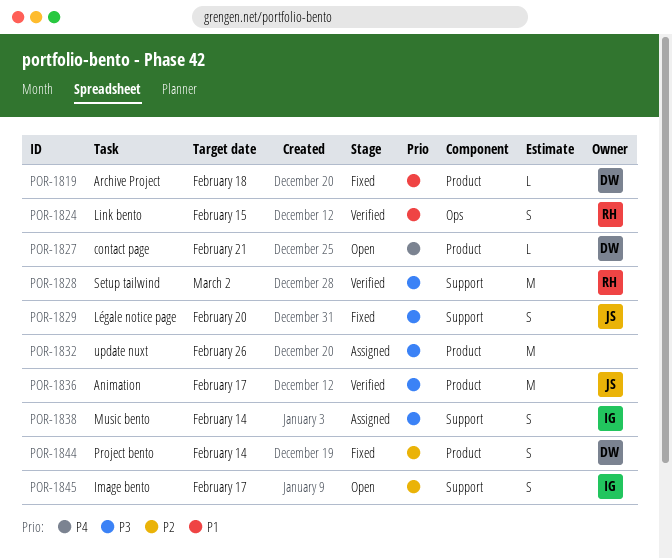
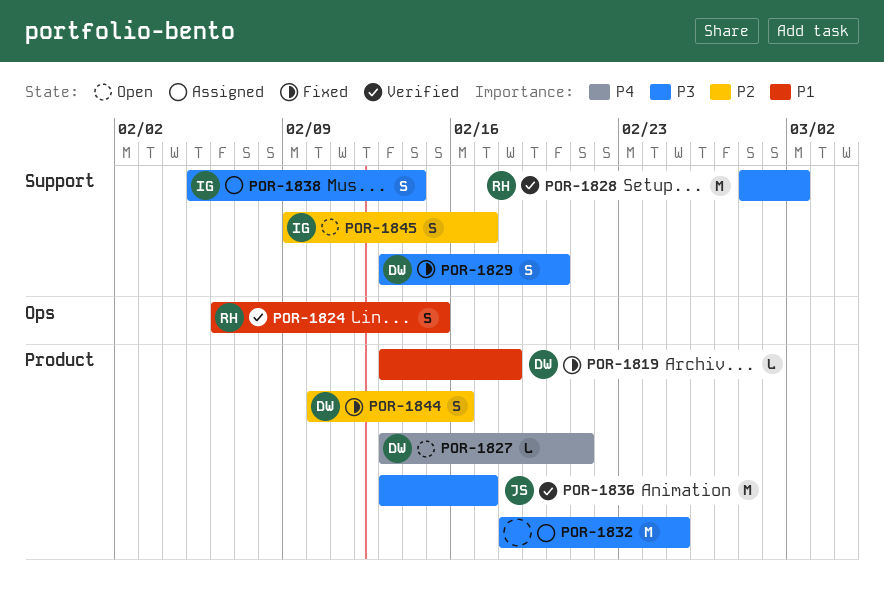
POR-1829, owner: JS -> DW
POR-1832, due: Feb 26 -> Feb 25
POR-1844, due: Feb 14 -> Feb 16

